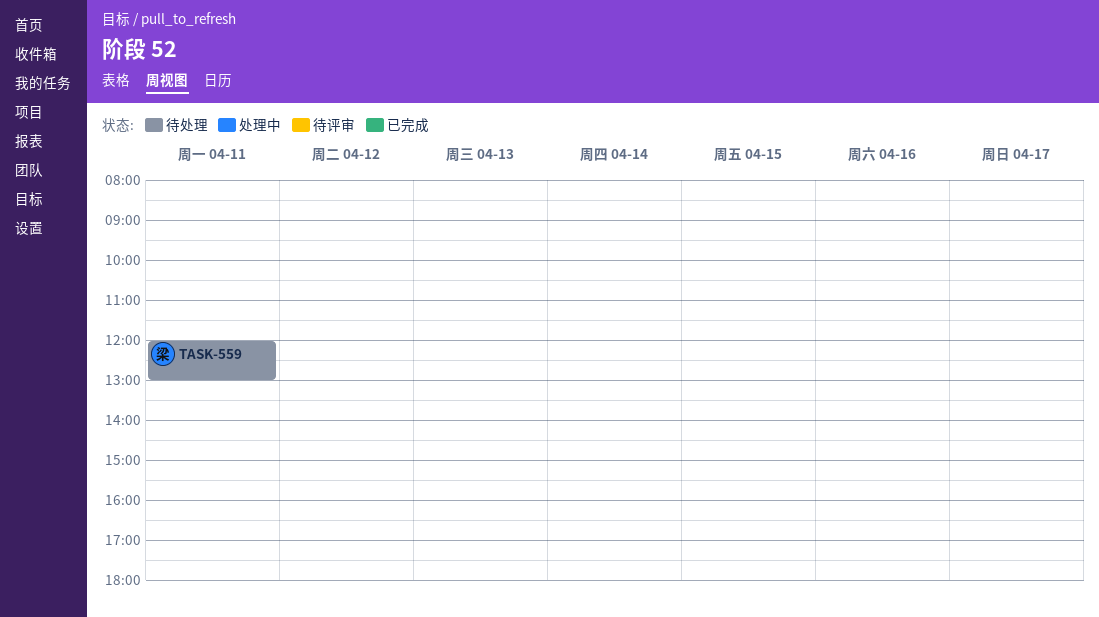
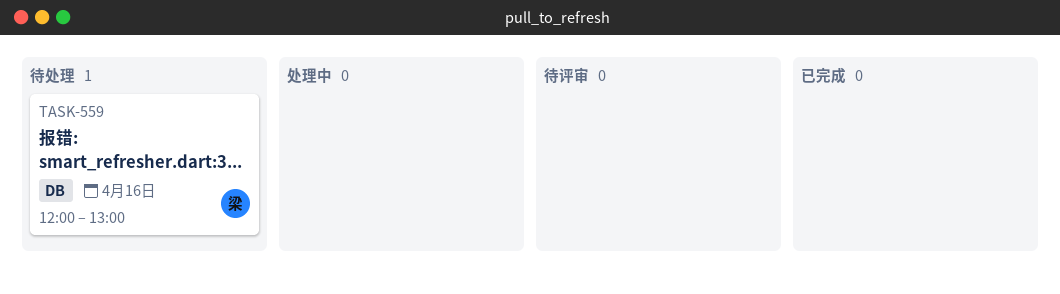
TASK-559, day: Apr 11 -> Apr 16

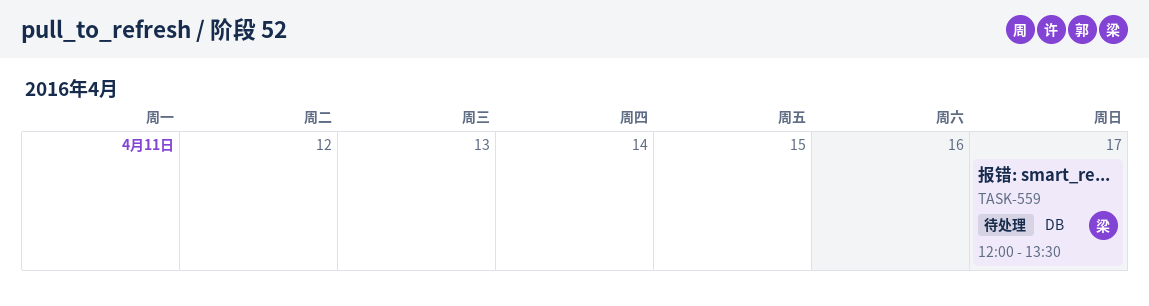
TASK-559, day: Apr 16 -> Apr 17
TASK-559, ends: 13:00 -> 13:30

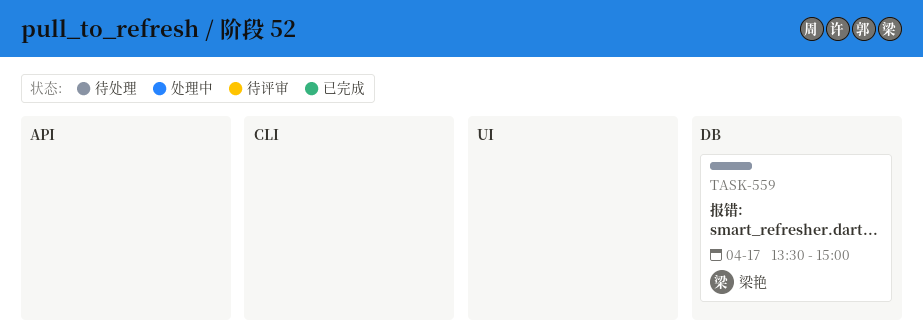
TASK-559, begins: 12:00 -> 13:30
TASK-559, ends: 13:30 -> 15:00

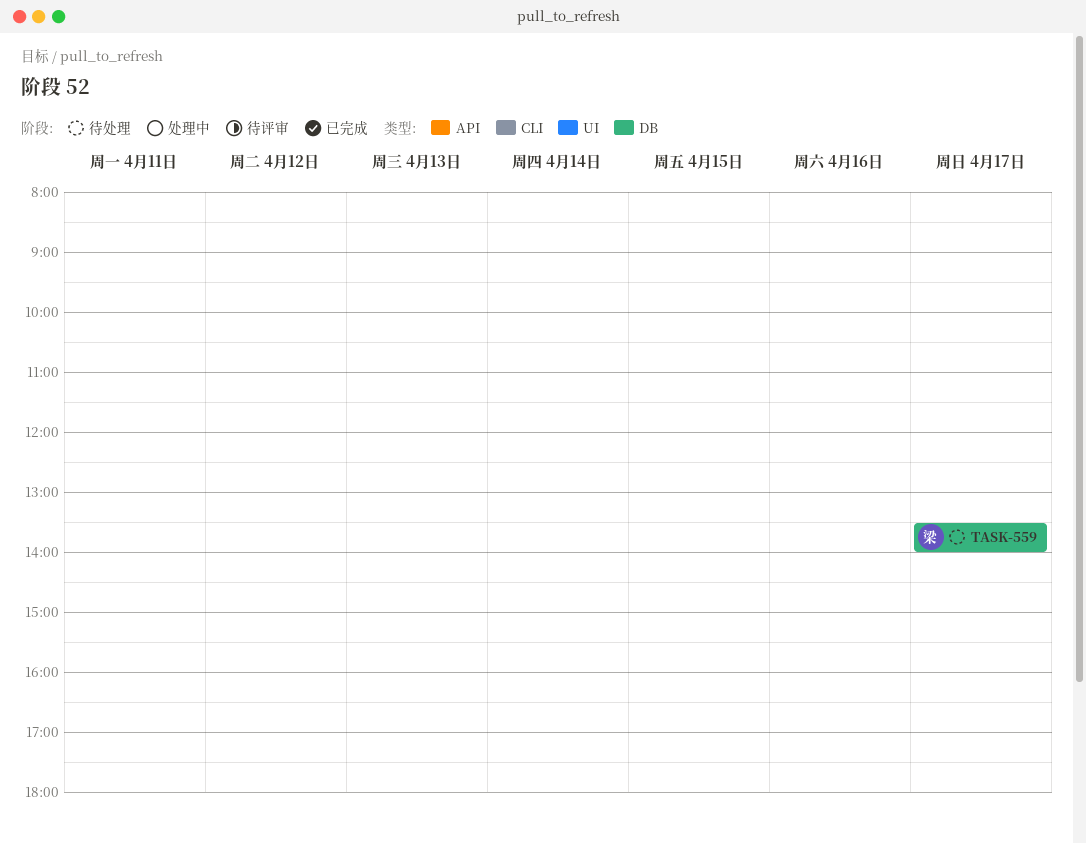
TASK-559, ends: 15:00 -> 14:00

